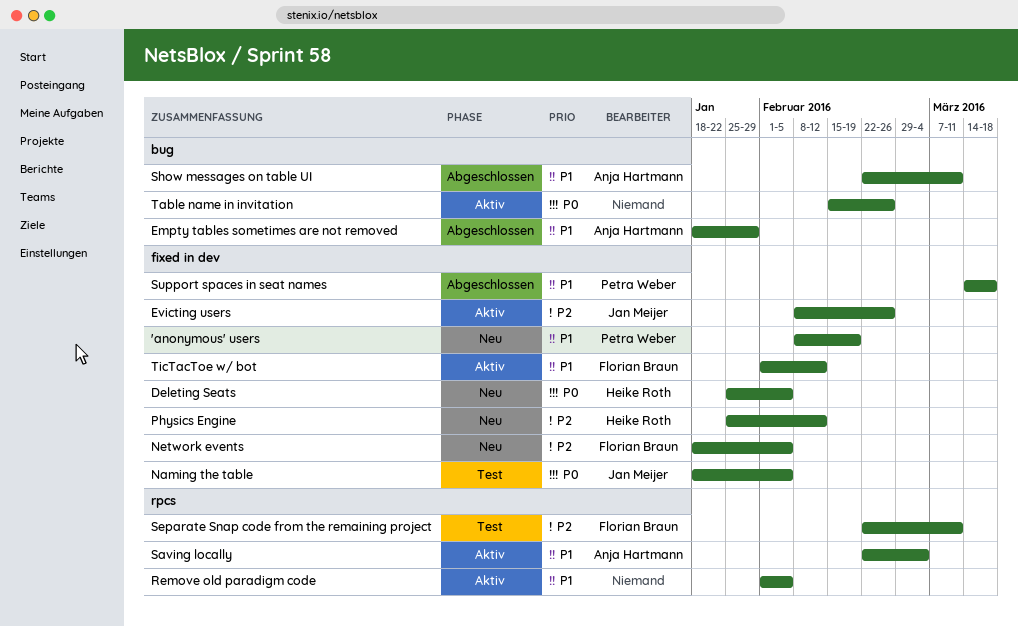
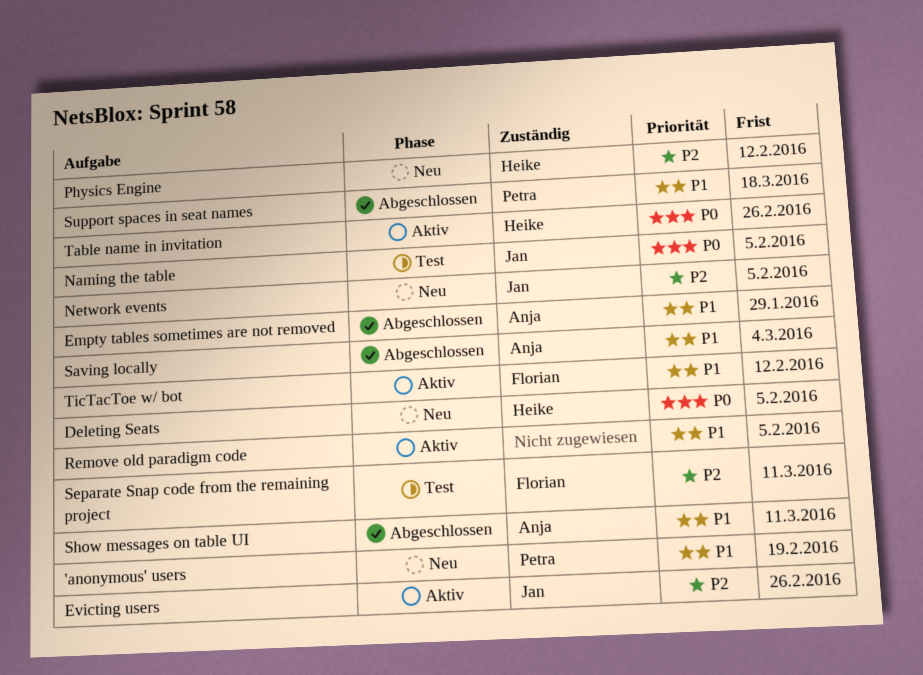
Network events, owner: Florian Braun -> Jan Meijer
Saving locally, status: Aktiv -> Abgeschlossen
Table name in invitation, owner: none -> Heike Roth

